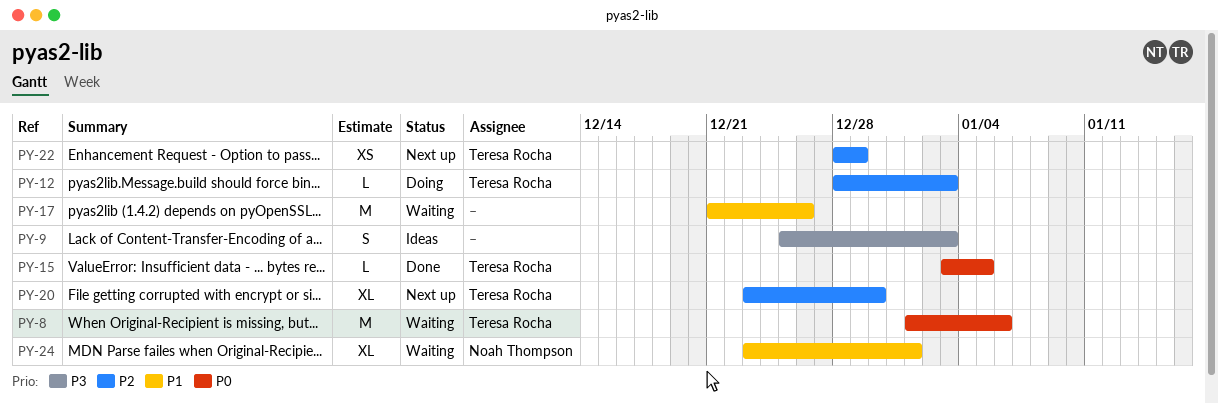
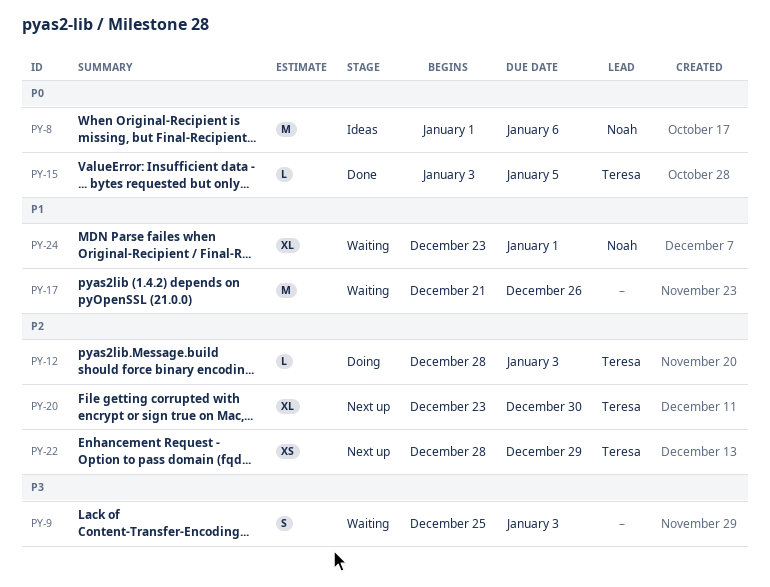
PY-8, status: Waiting -> Ideas
PY-8, owner: Teresa Rocha -> Noah Thompson
PY-9, status: Ideas -> Waiting

